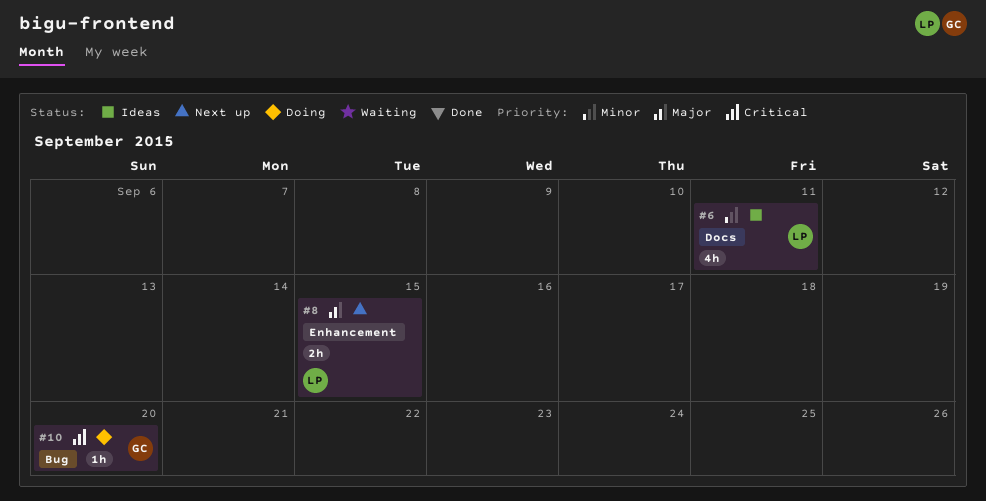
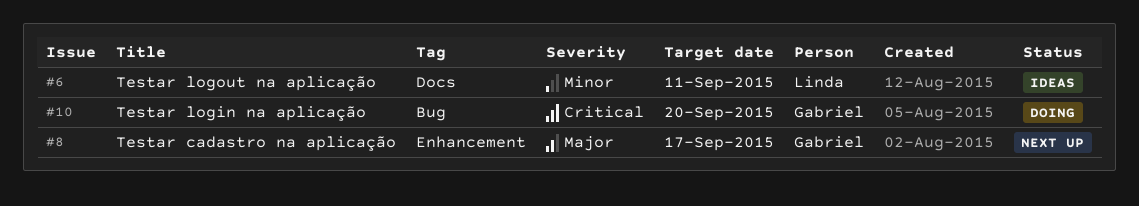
#8, owner: Linda -> Gabriel
#8, due: Sep 15 -> Sep 17

